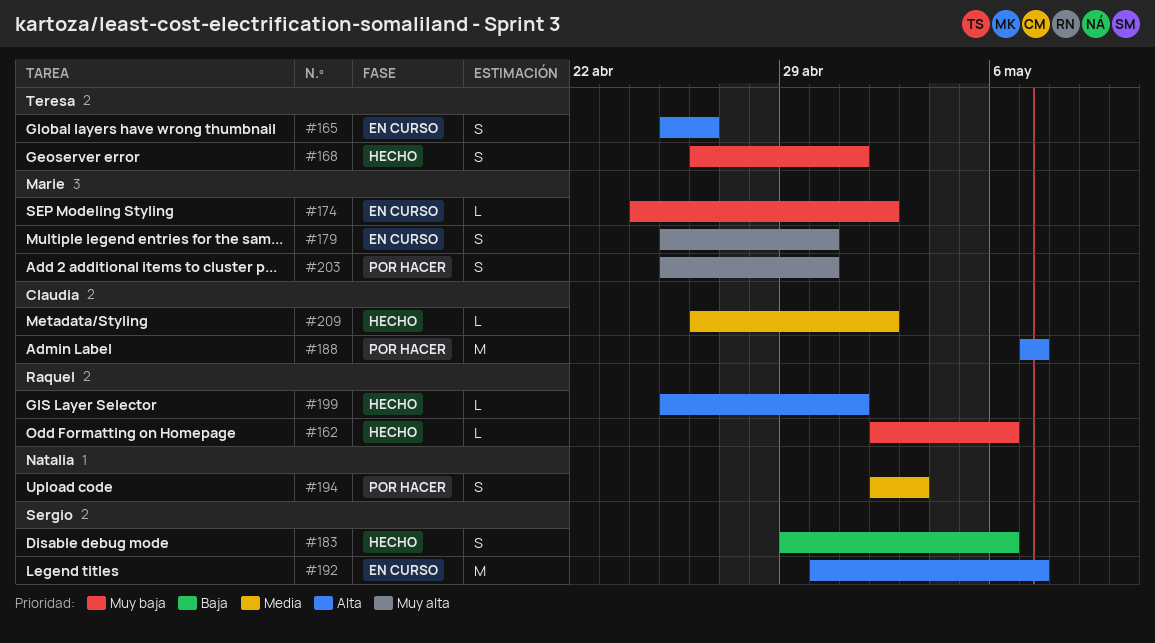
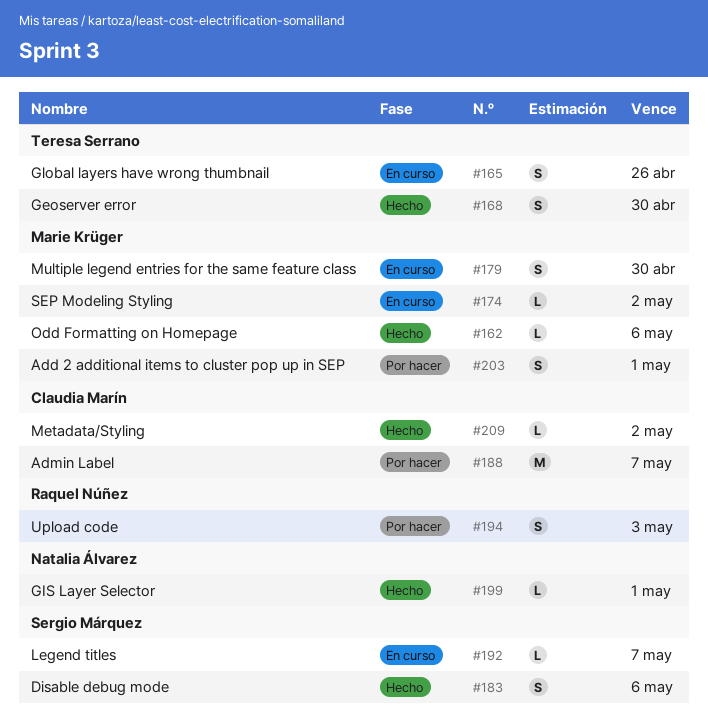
#162, owner: Raquel Núñez -> Marie Krüger
#168, due: May 1 -> Apr 30
#192, estimate: M -> L
#194, owner: Natalia Álvarez -> Raquel Núñez
#199, owner: Raquel Núñez -> Natalia Álvarez
#203, due: Apr 30 -> May 1

